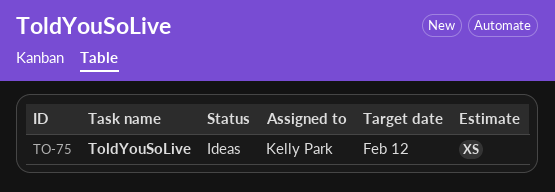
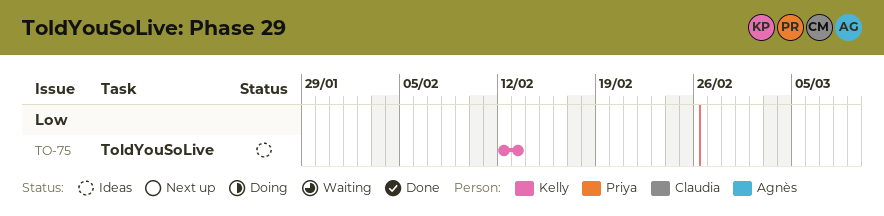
TO-75, due: Feb 12 -> Feb 13

